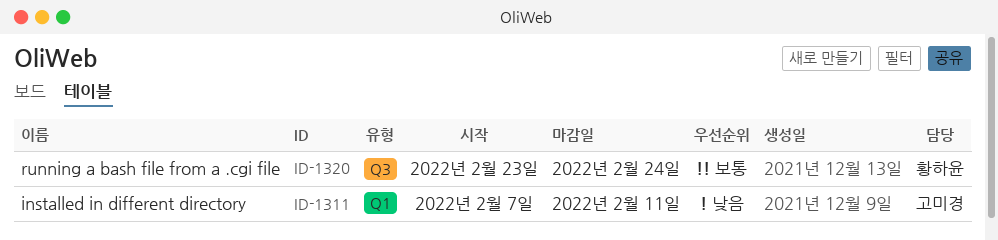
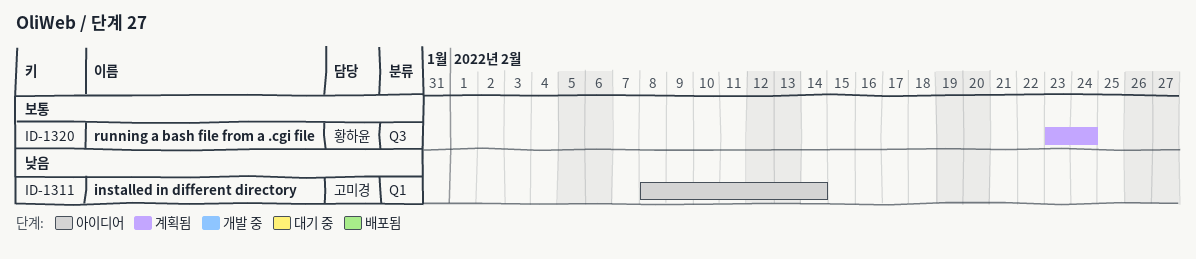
ID-1311, start: Feb 7 -> Feb 8
ID-1311, due: Feb 11 -> Feb 14

